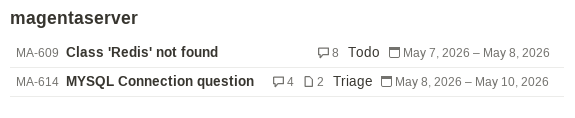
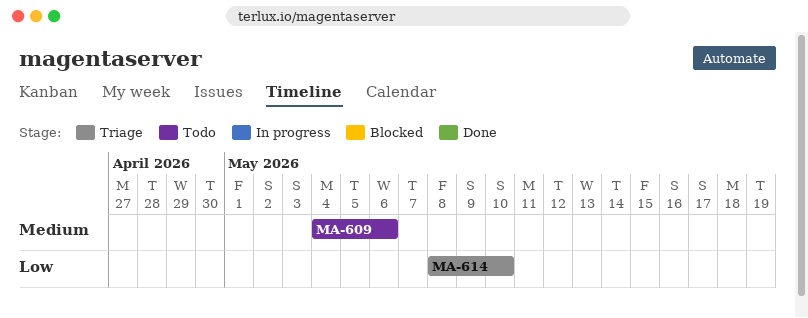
MA-609, start: May 7 -> May 4
MA-609, due: May 8 -> May 6

